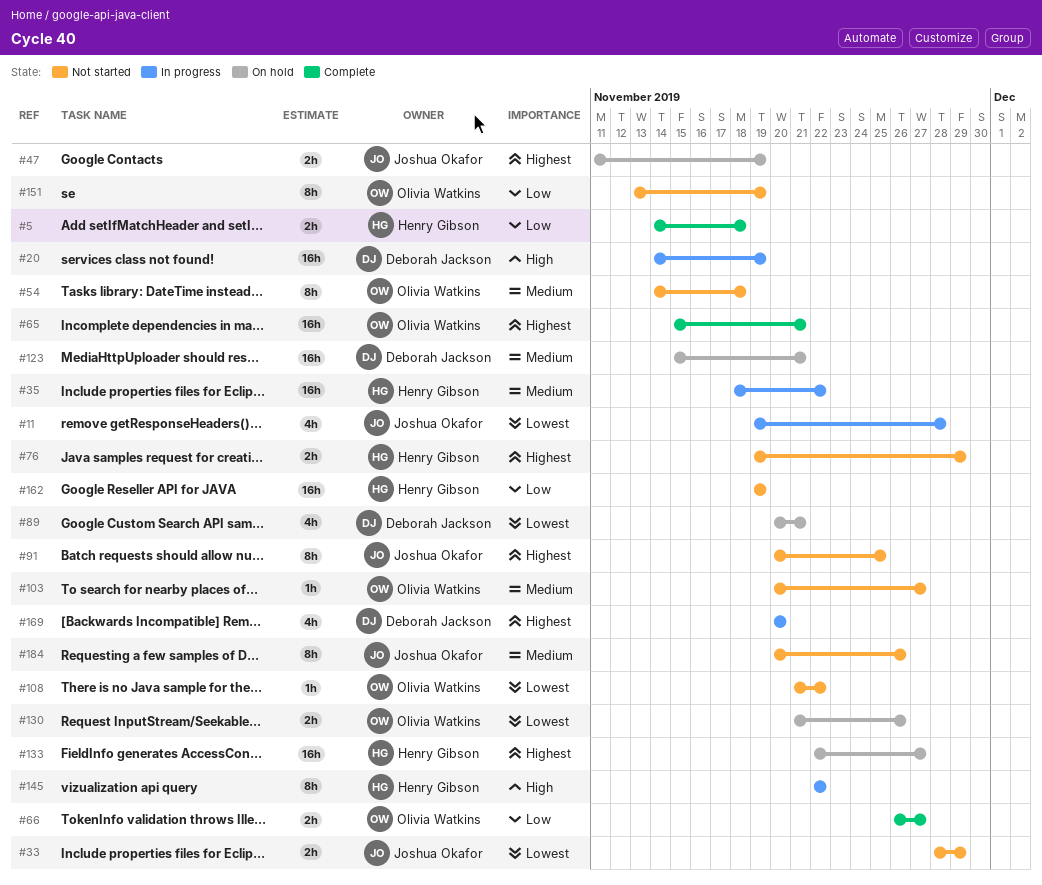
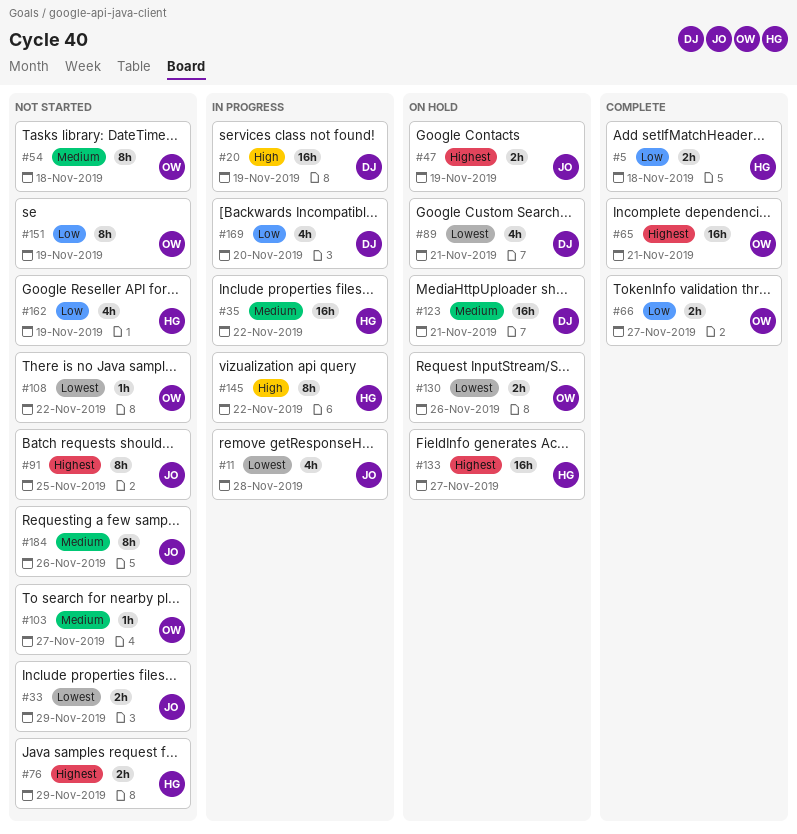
#162, estimate: 16h -> 4h
#169, priority: Highest -> Low

